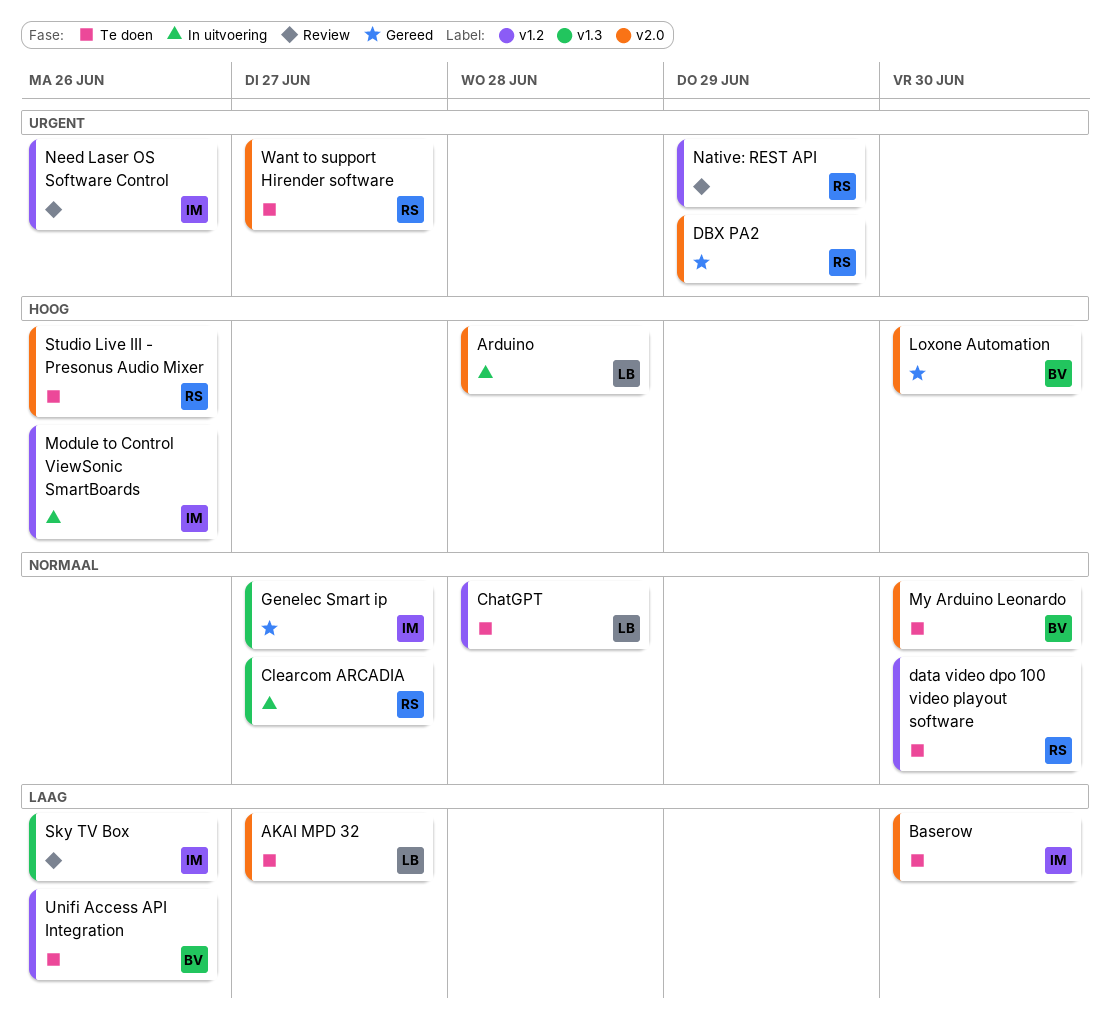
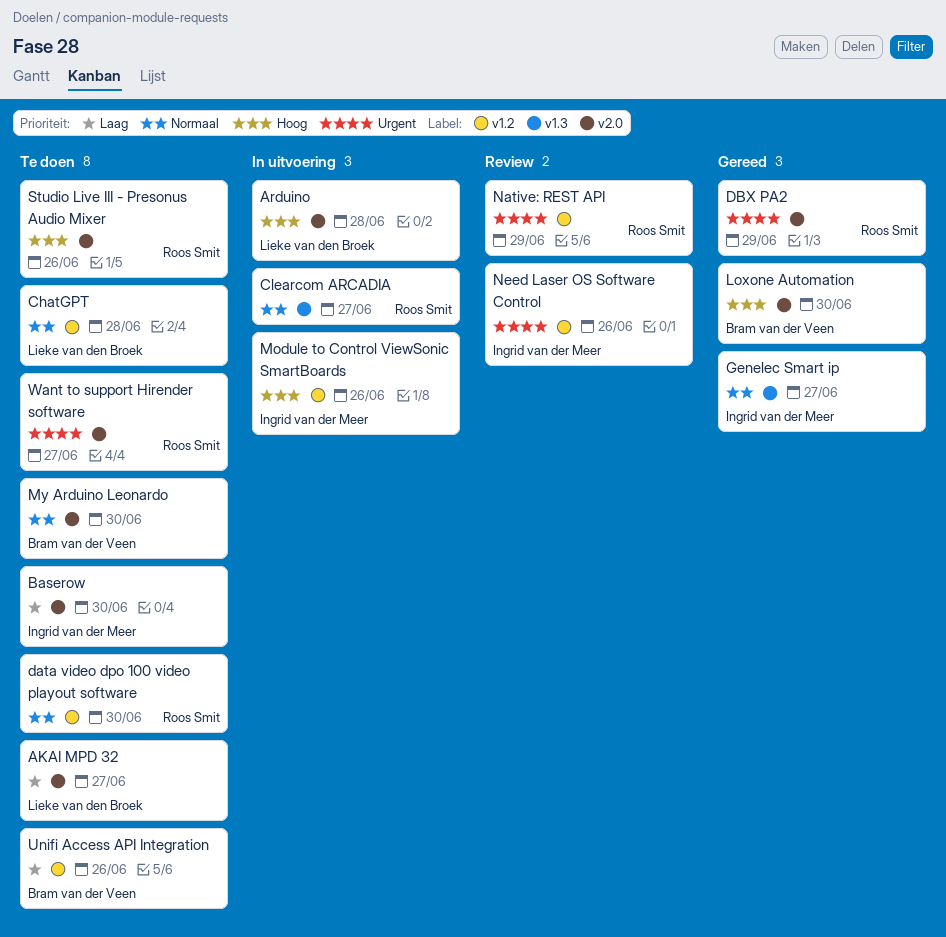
Sky TV Box: present -> none

